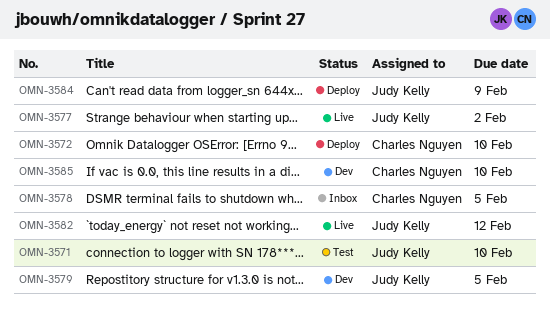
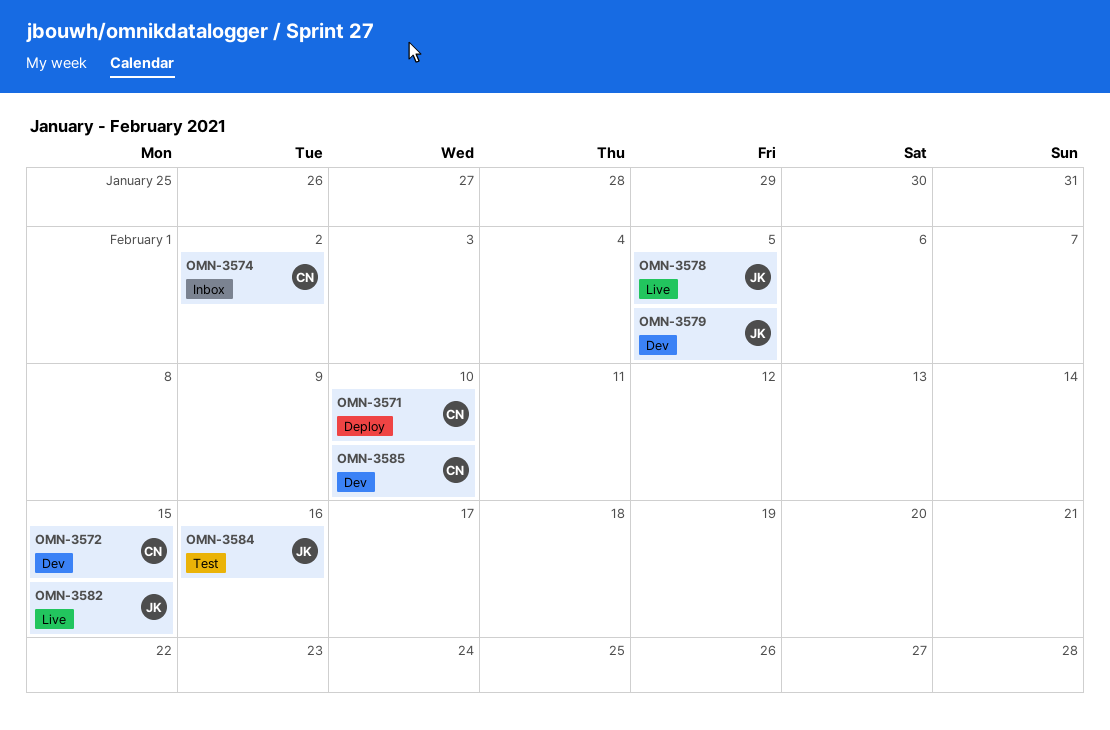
OMN-3571, status: Test -> Deploy
OMN-3571, owner: Judy Kelly -> Charles Nguyen
OMN-3572, status: Deploy -> Dev
OMN-3572, due: Feb 10 -> Feb 15
OMN-3574: none -> present
OMN-3577: present -> none
OMN-3578, status: Inbox -> Live
OMN-3578, owner: Charles Nguyen -> Judy Kelly
OMN-3582, due: Feb 12 -> Feb 15
OMN-3584, status: Deploy -> Test
OMN-3584, due: Feb 9 -> Feb 16

